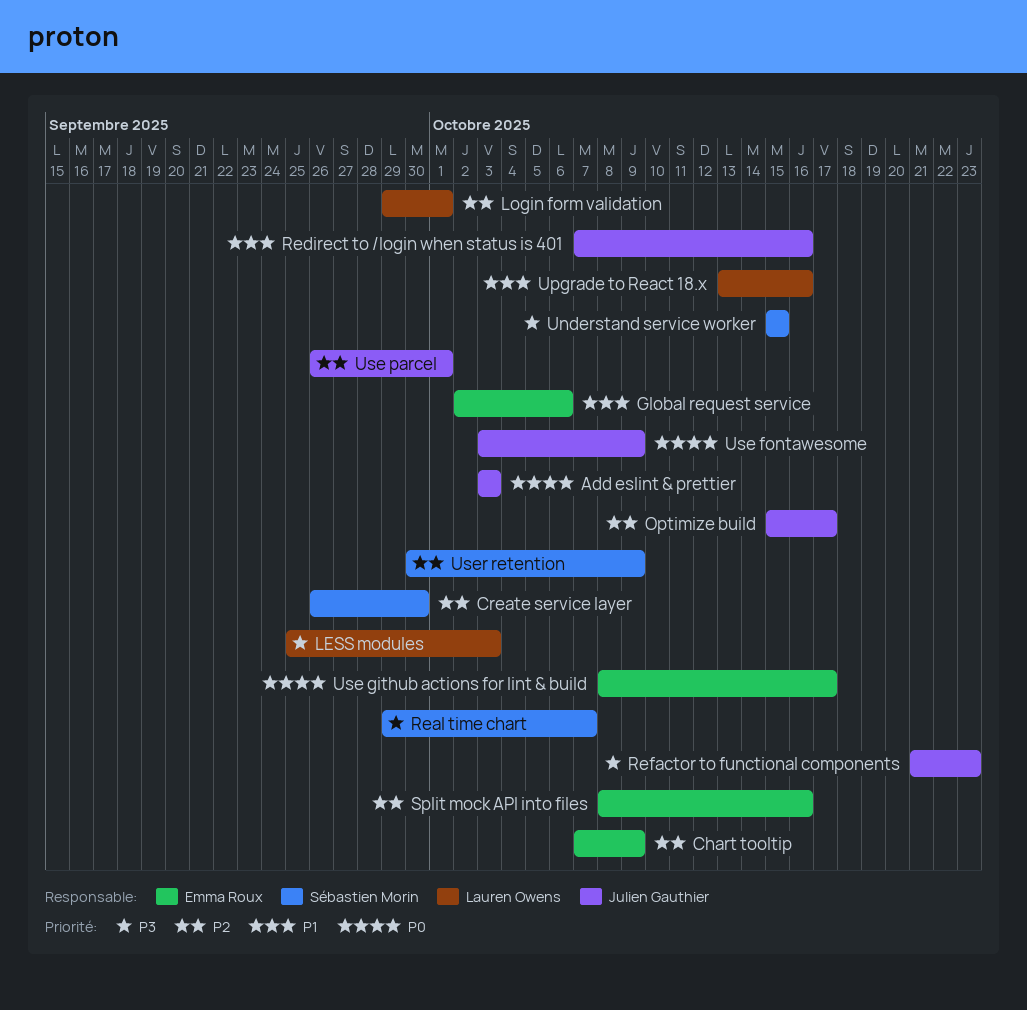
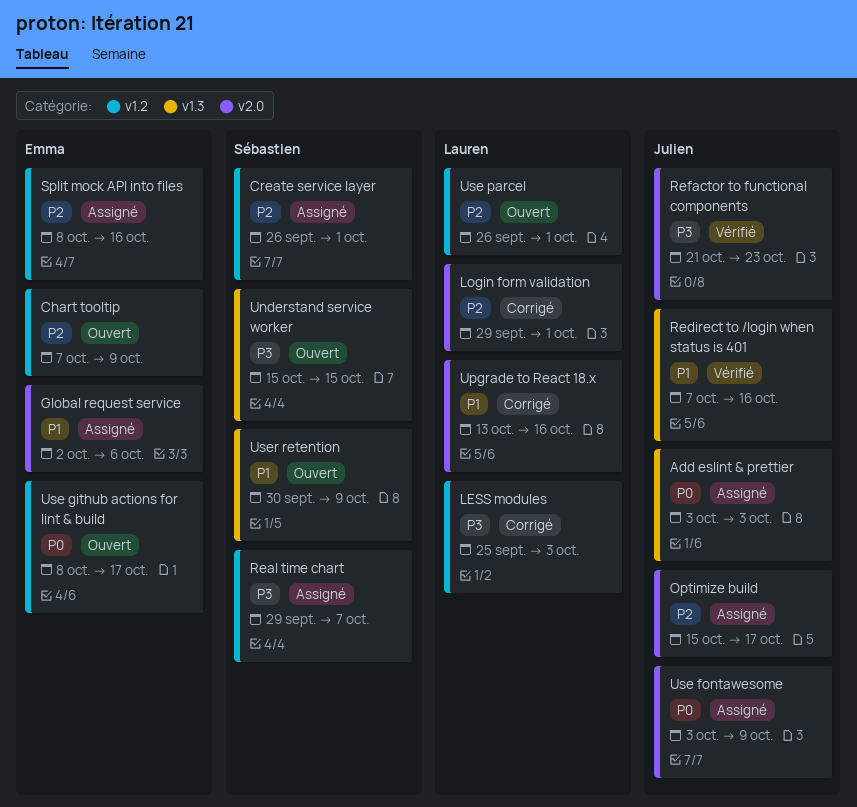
Create service layer, due: Sep 30 -> Oct 1
Use parcel, owner: Julien Gauthier -> Lauren Owens
User retention, priority: P2 -> P1

